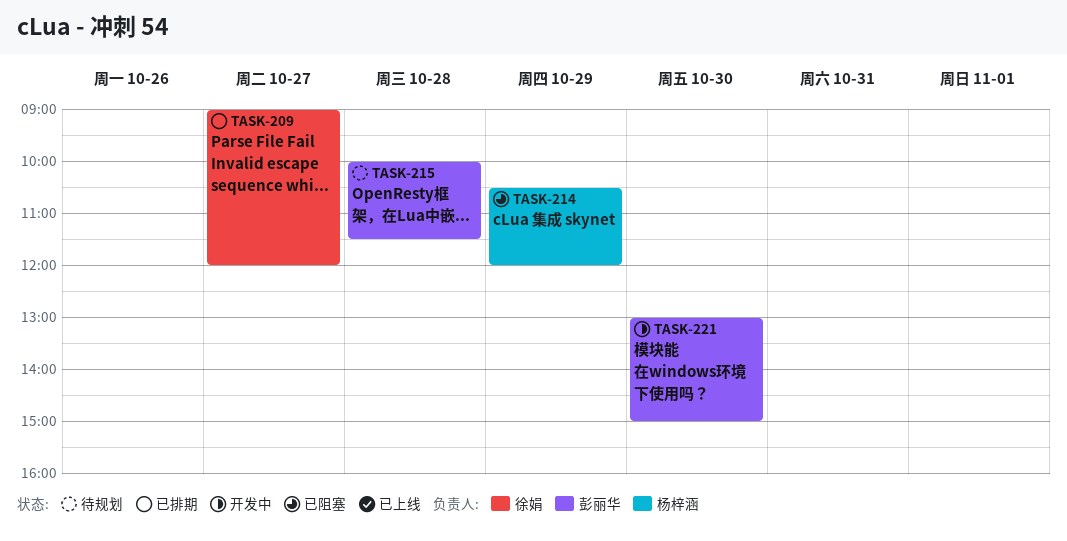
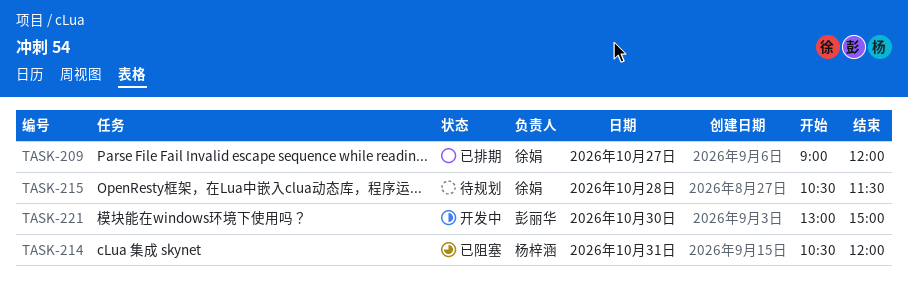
TASK-214, day: Oct 29 -> Oct 31
TASK-215, owner: 彭丽华 -> 徐娟
TASK-215, begins: 10:00 -> 10:30

